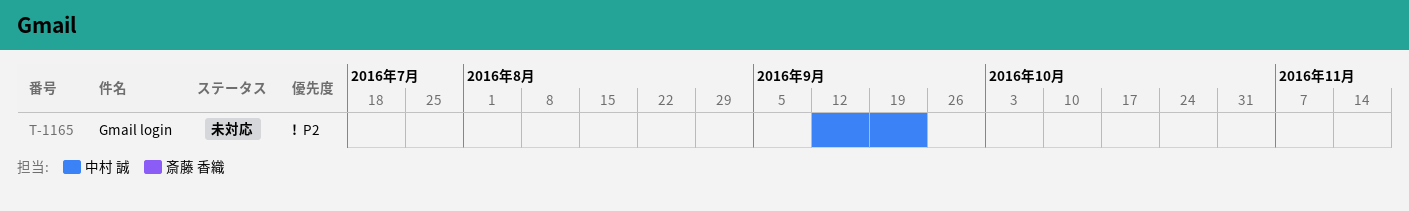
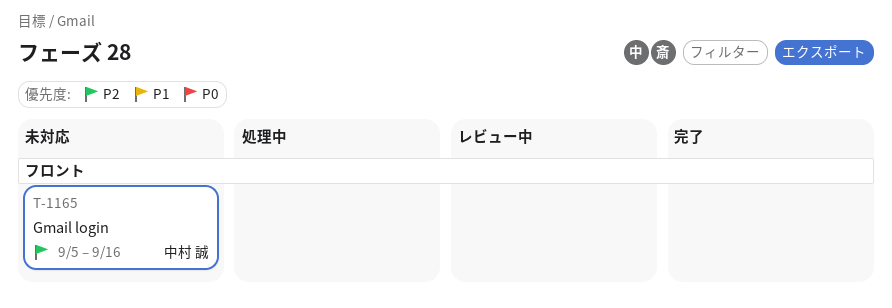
T-1165, start: Sep 12 -> Sep 5
T-1165, due: Sep 23 -> Sep 16

